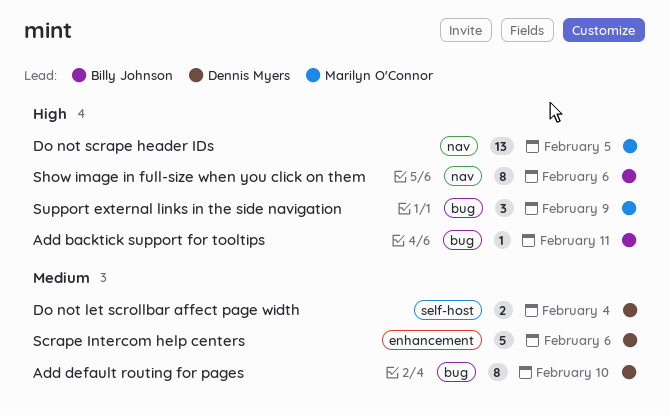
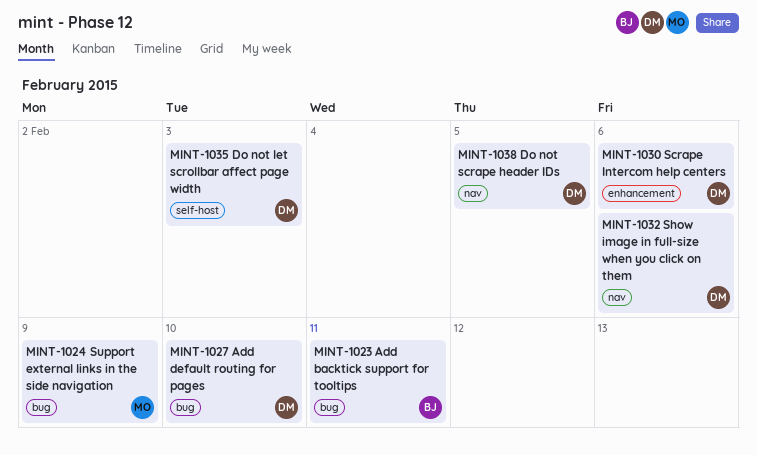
Do not let scrollbar affect page width, due: Feb 4 -> Feb 3
Do not scrape header IDs, owner: Marilyn O'Connor -> Dennis Myers
Show image in full-size when you click on them, owner: Billy Johnson -> Dennis Myers

